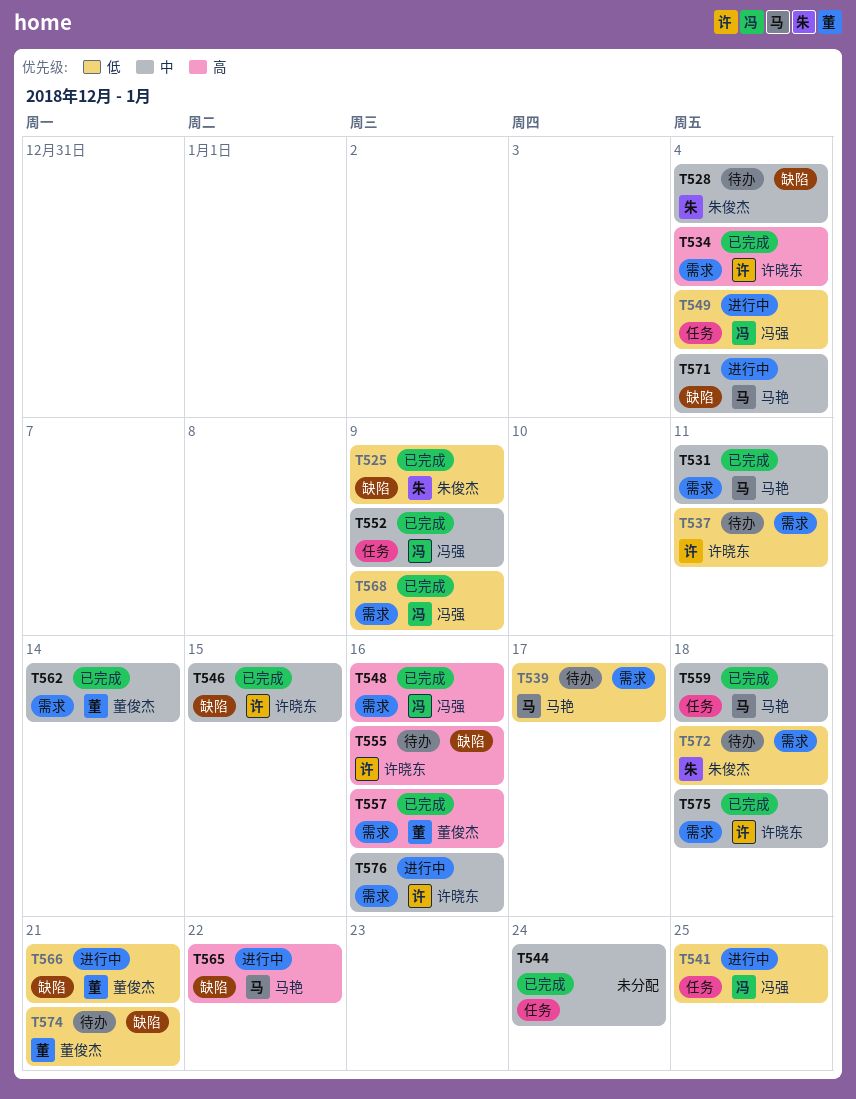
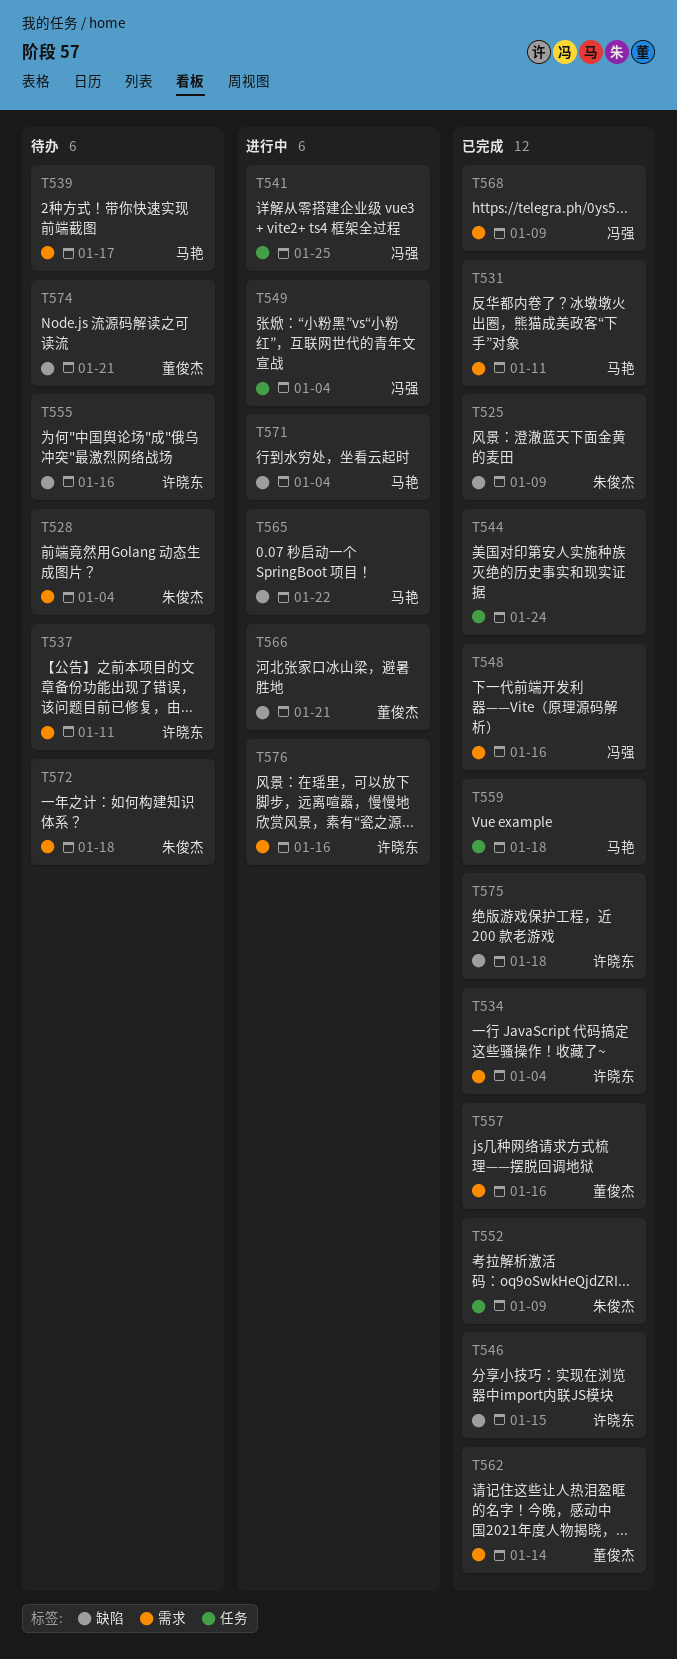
T528, label: 缺陷 -> 需求
T552, owner: 冯强 -> 朱俊杰
T575, label: 需求 -> 缺陷

